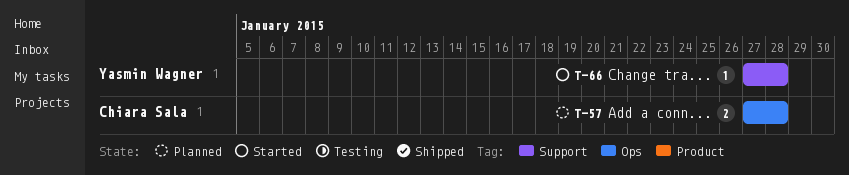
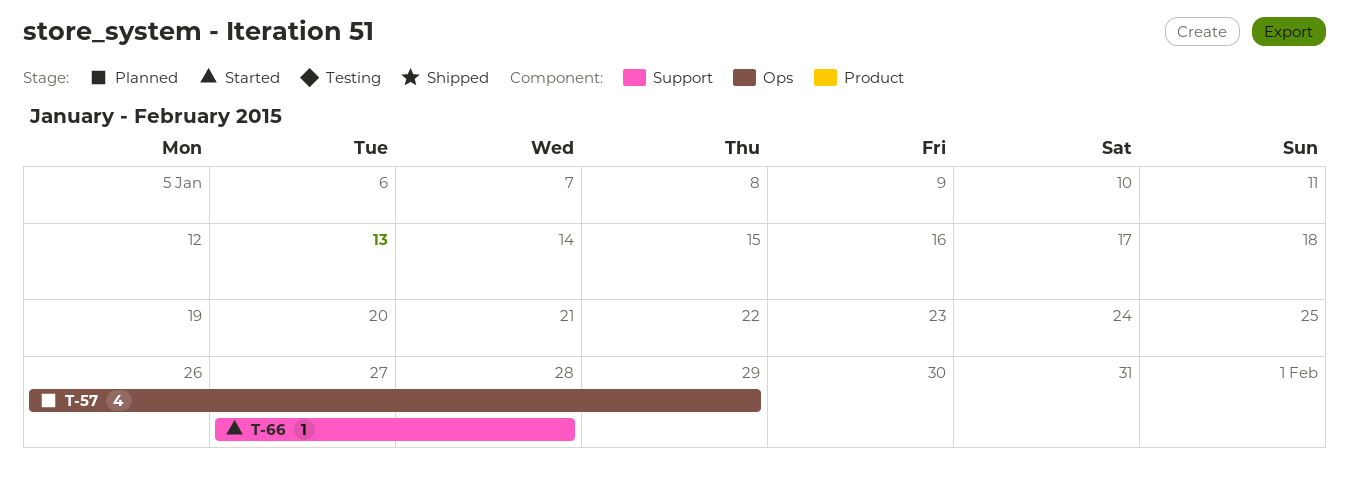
T-57, estimate: 2 -> 4
T-57, start: Jan 27 -> Jan 26
T-57, due: Jan 28 -> Jan 29

